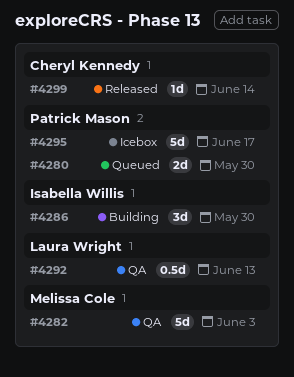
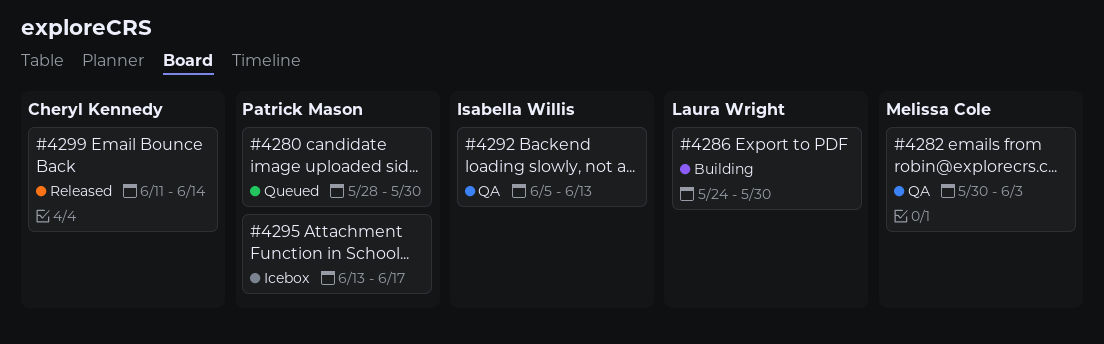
#4286, owner: Isabella Willis -> Laura Wright
#4292, owner: Laura Wright -> Isabella Willis

